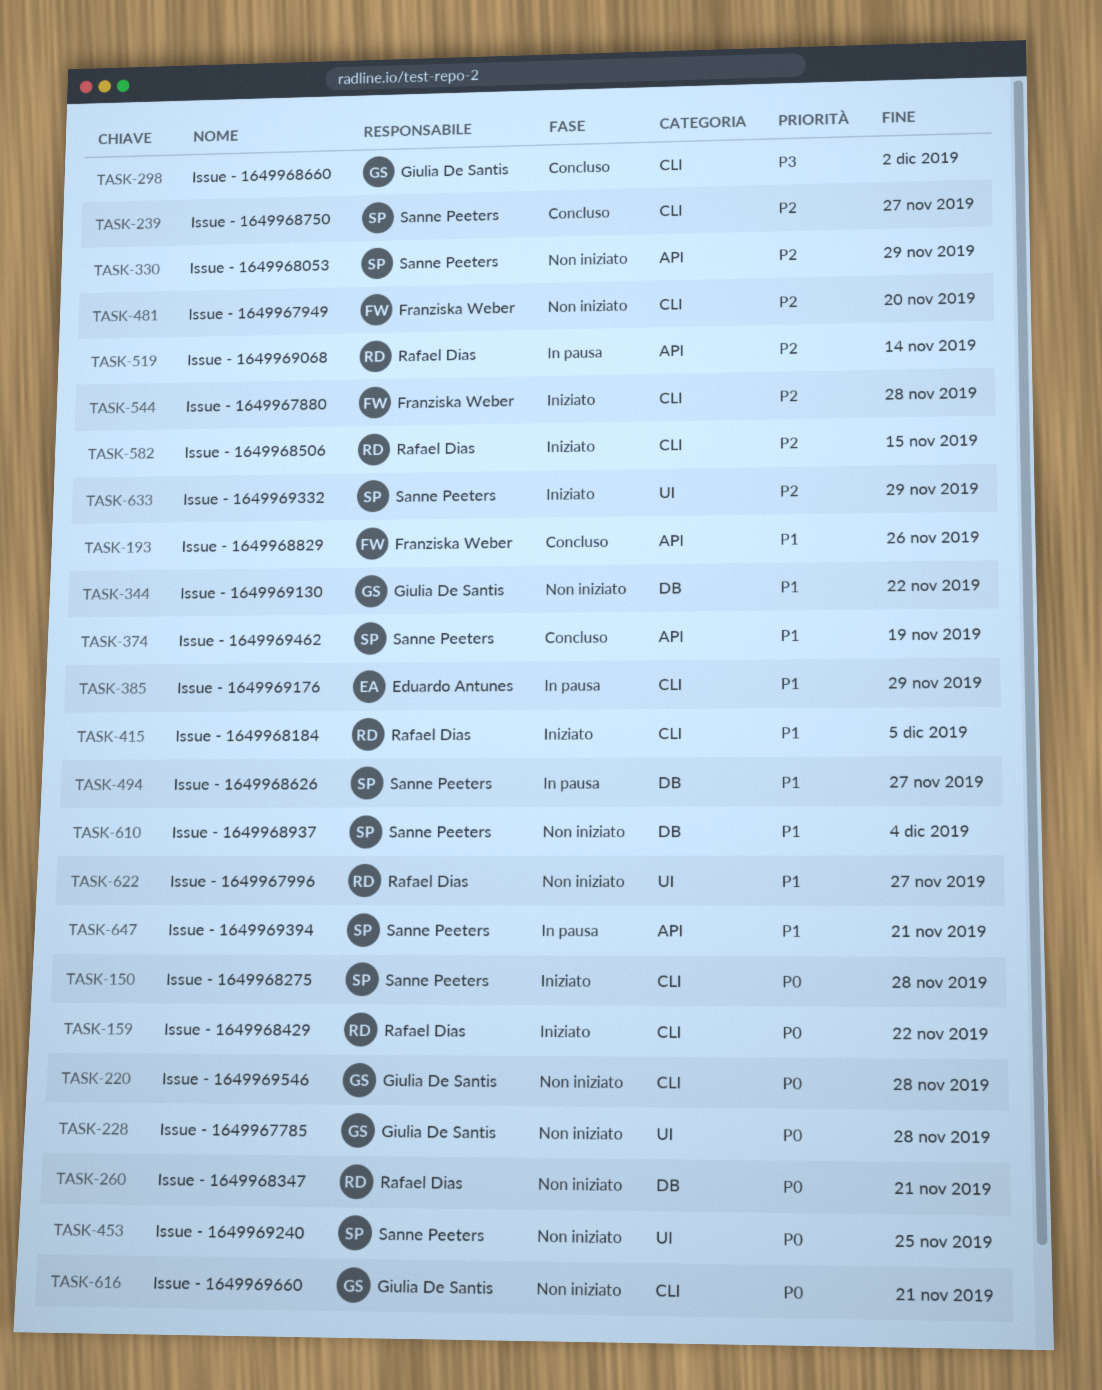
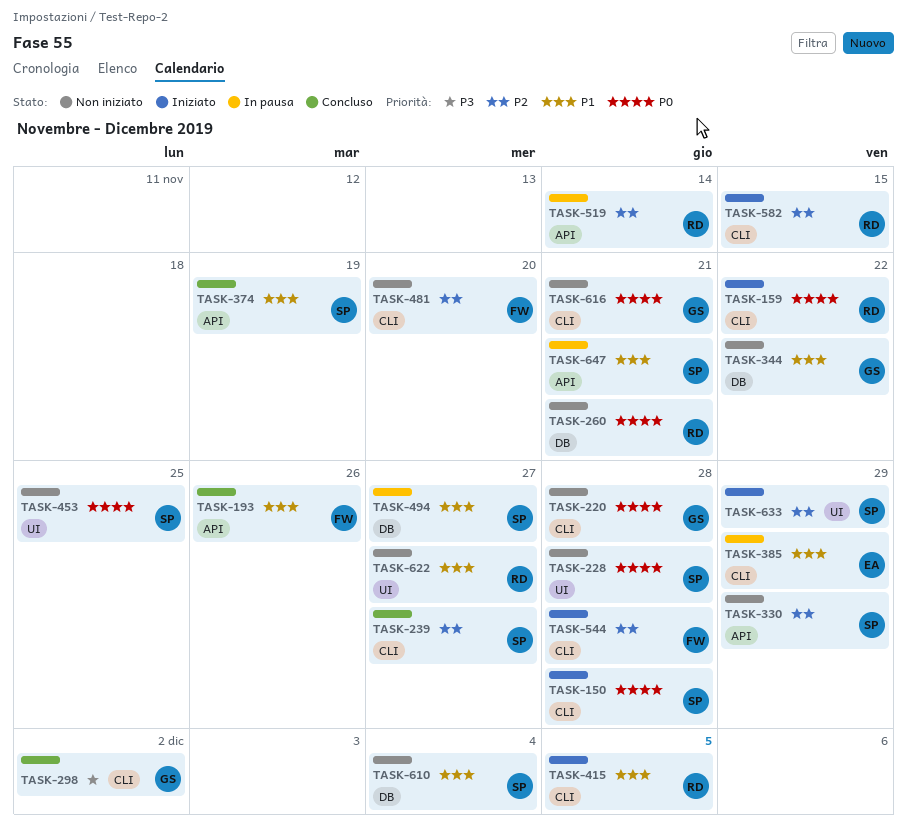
TASK-228, owner: Giulia De Santis -> Sanne Peeters

